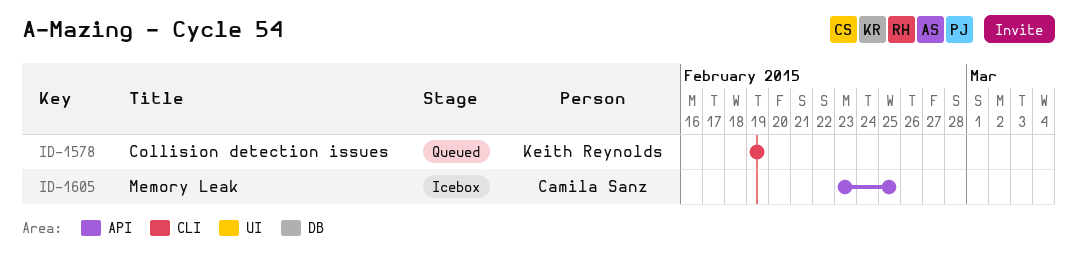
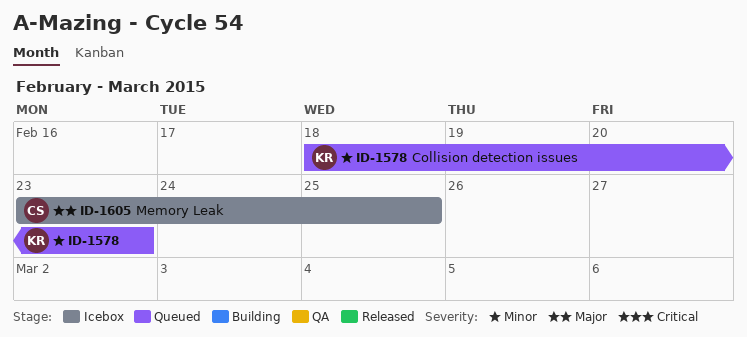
ID-1578, start: Feb 19 -> Feb 18
ID-1578, due: Feb 19 -> Feb 23

